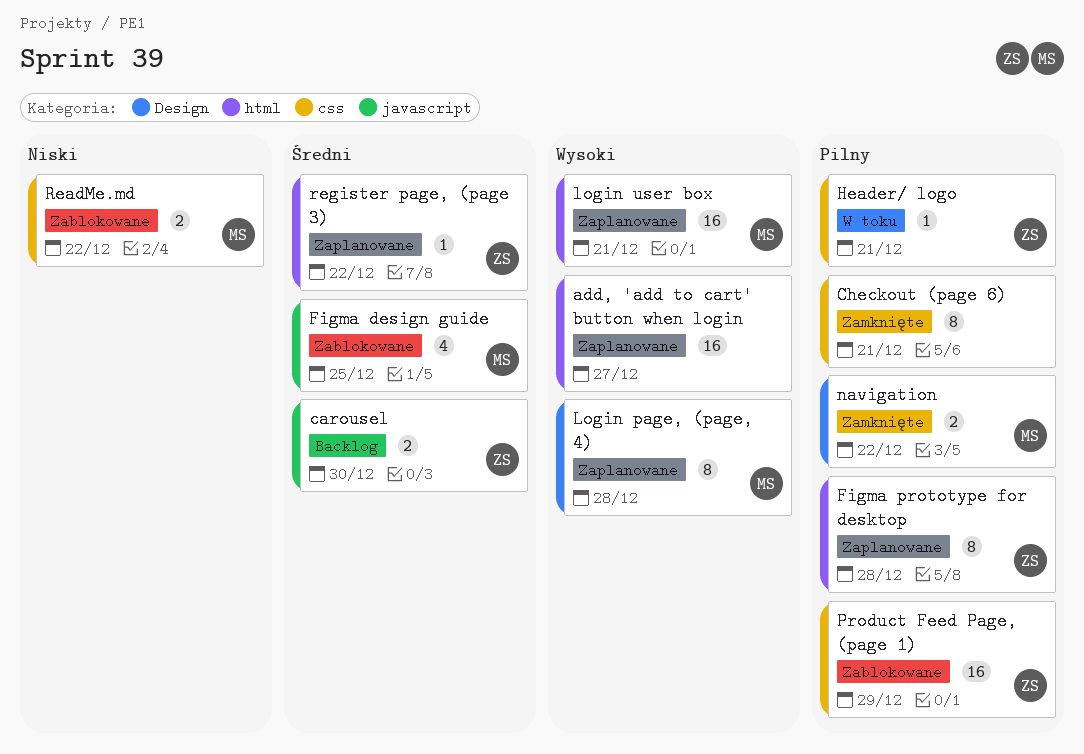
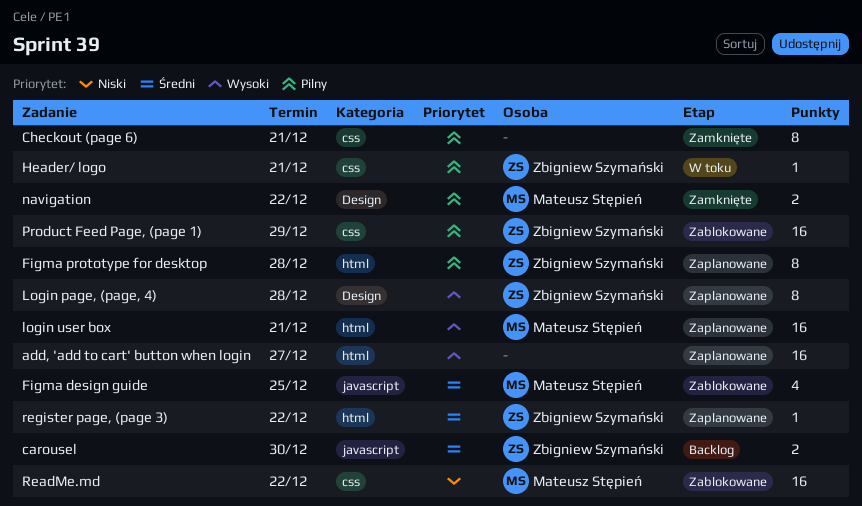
Login page, (page, 4), owner: Mateusz Stępień -> Zbigniew Szymański
ReadMe.md, estimate: 2 -> 16

